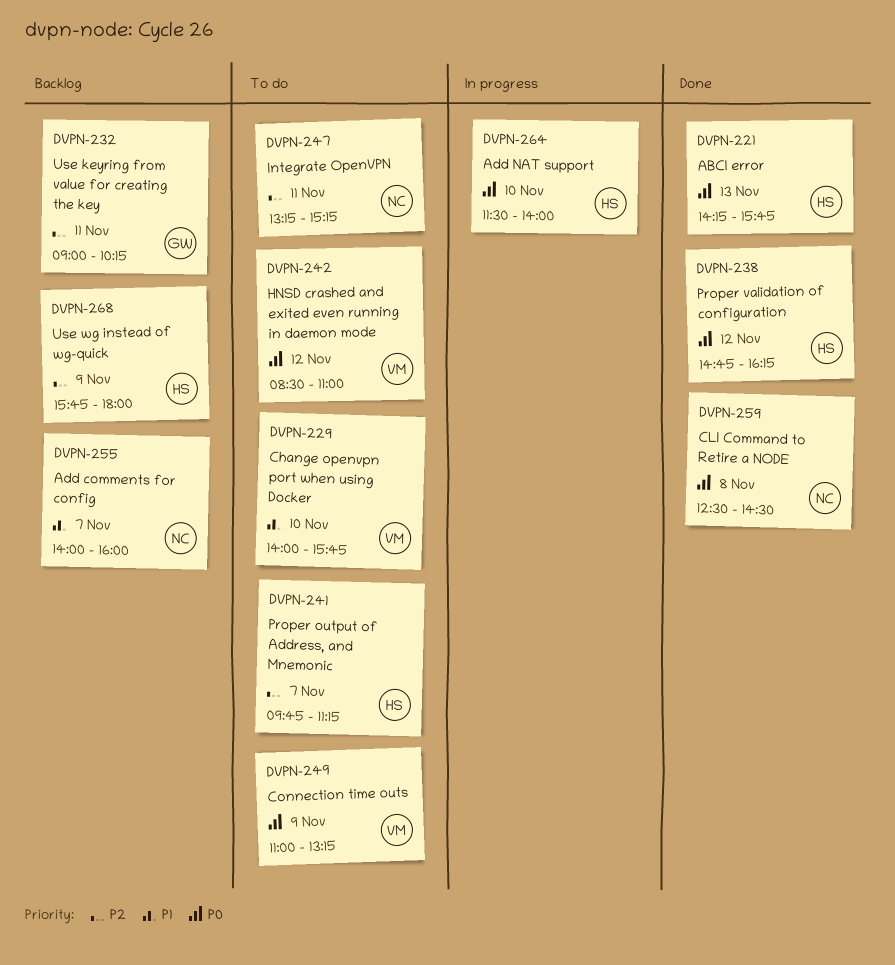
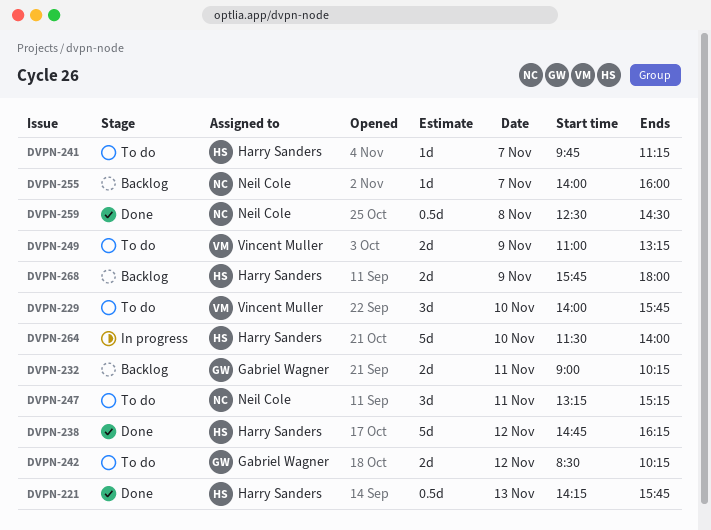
DVPN-242, owner: Vincent Muller -> Gabriel Wagner
DVPN-242, ends: 11:00 -> 10:15

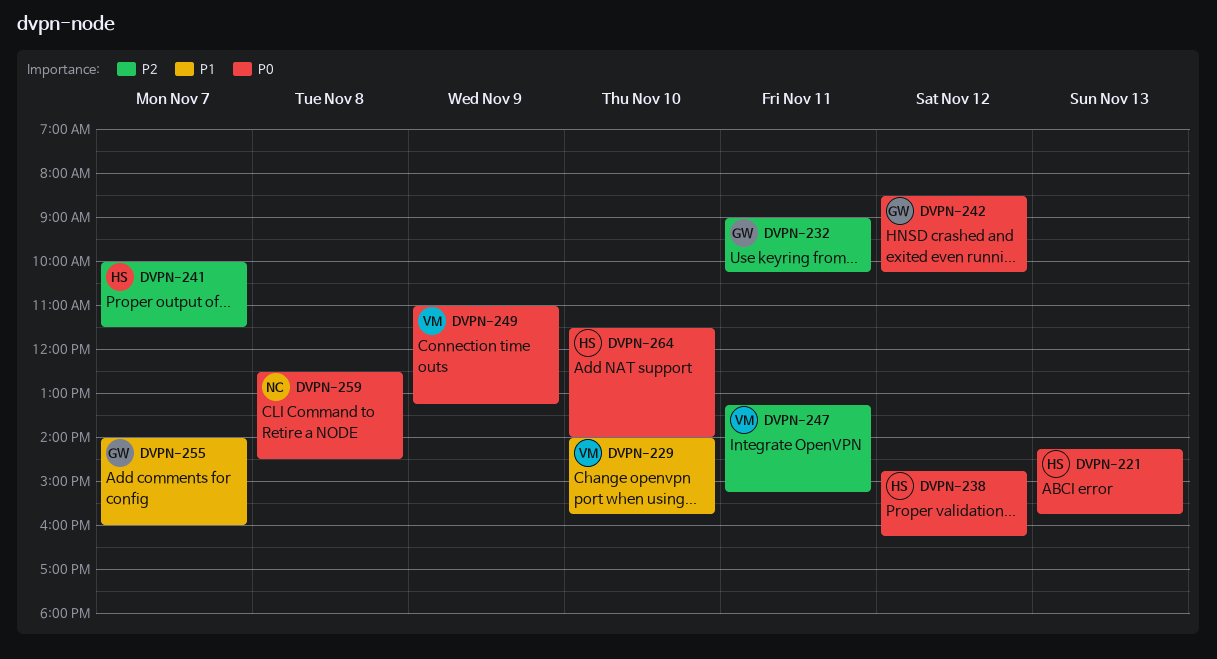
DVPN-241, begins: 09:45 -> 10:00
DVPN-241, ends: 11:15 -> 11:30
DVPN-247, owner: Neil Cole -> Vincent Muller
DVPN-255, owner: Neil Cole -> Gabriel Wagner
DVPN-268: present -> none

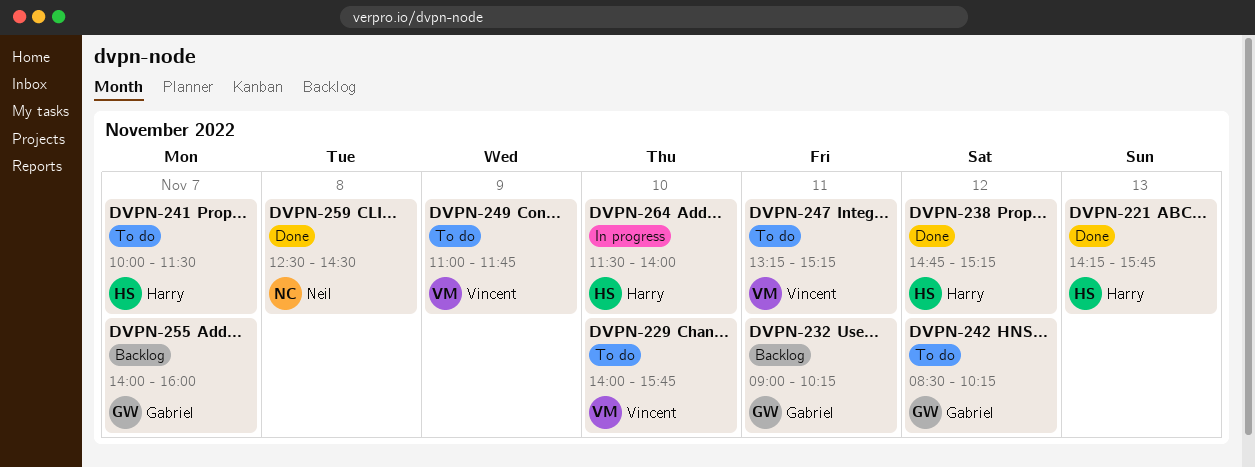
DVPN-238, ends: 16:15 -> 15:15
DVPN-249, ends: 13:15 -> 11:45

